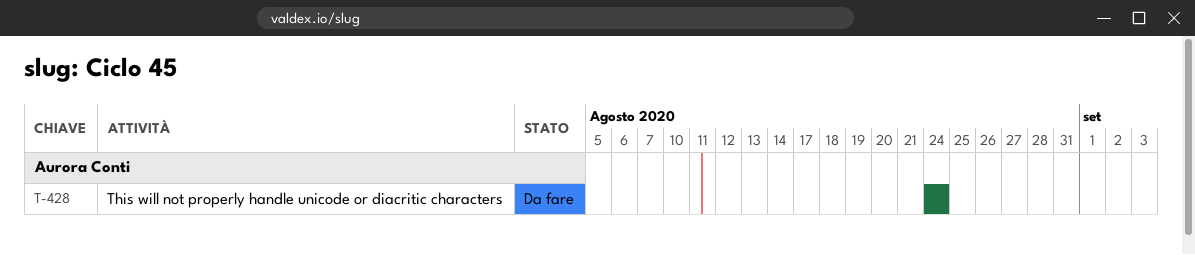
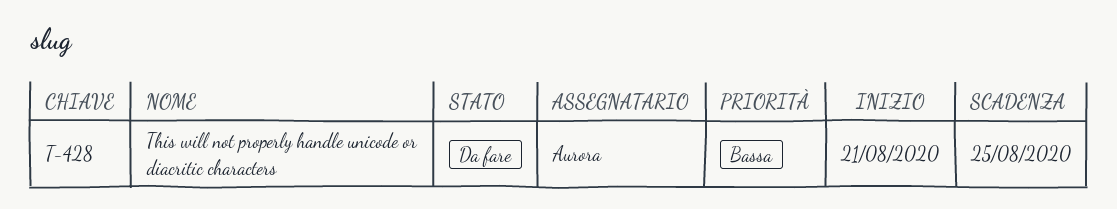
T-428, start: Aug 24 -> Aug 21
T-428, due: Aug 24 -> Aug 25

